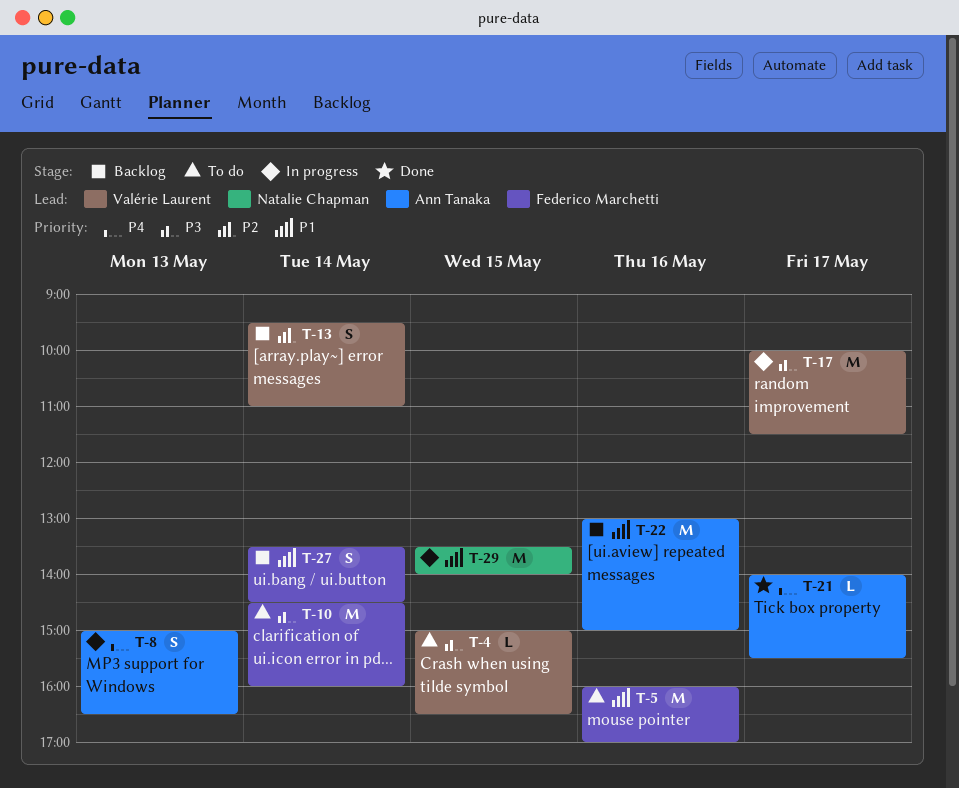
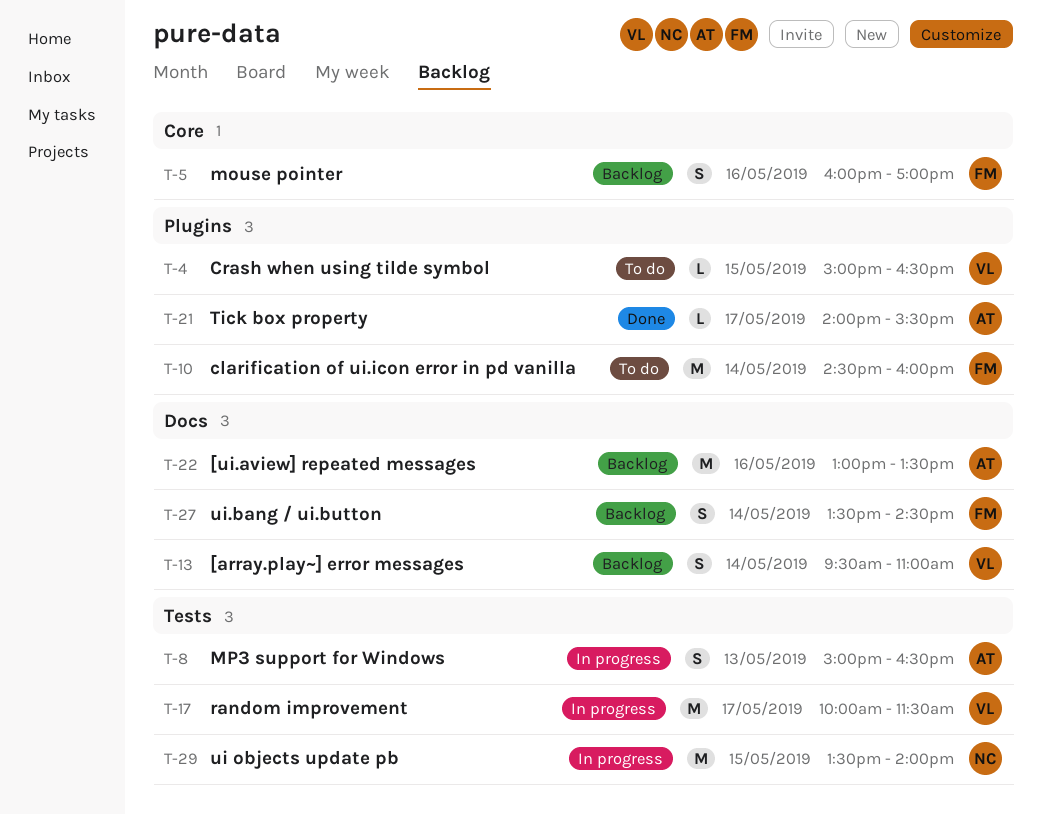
T-5, status: To do -> Backlog
T-5, estimate: M -> S
T-22, ends: 15:00 -> 13:30

